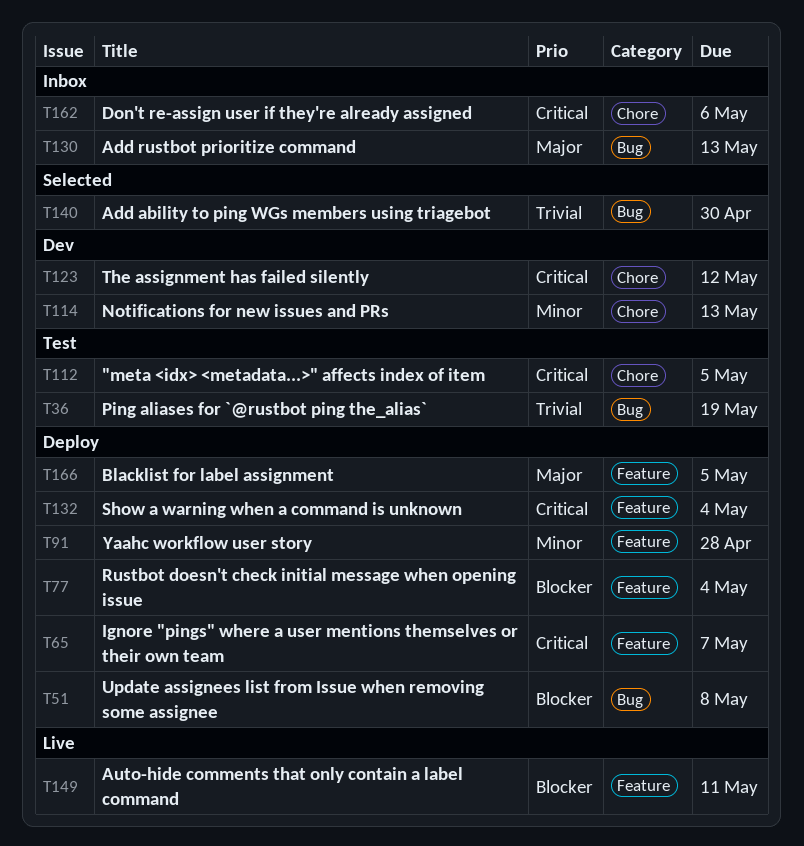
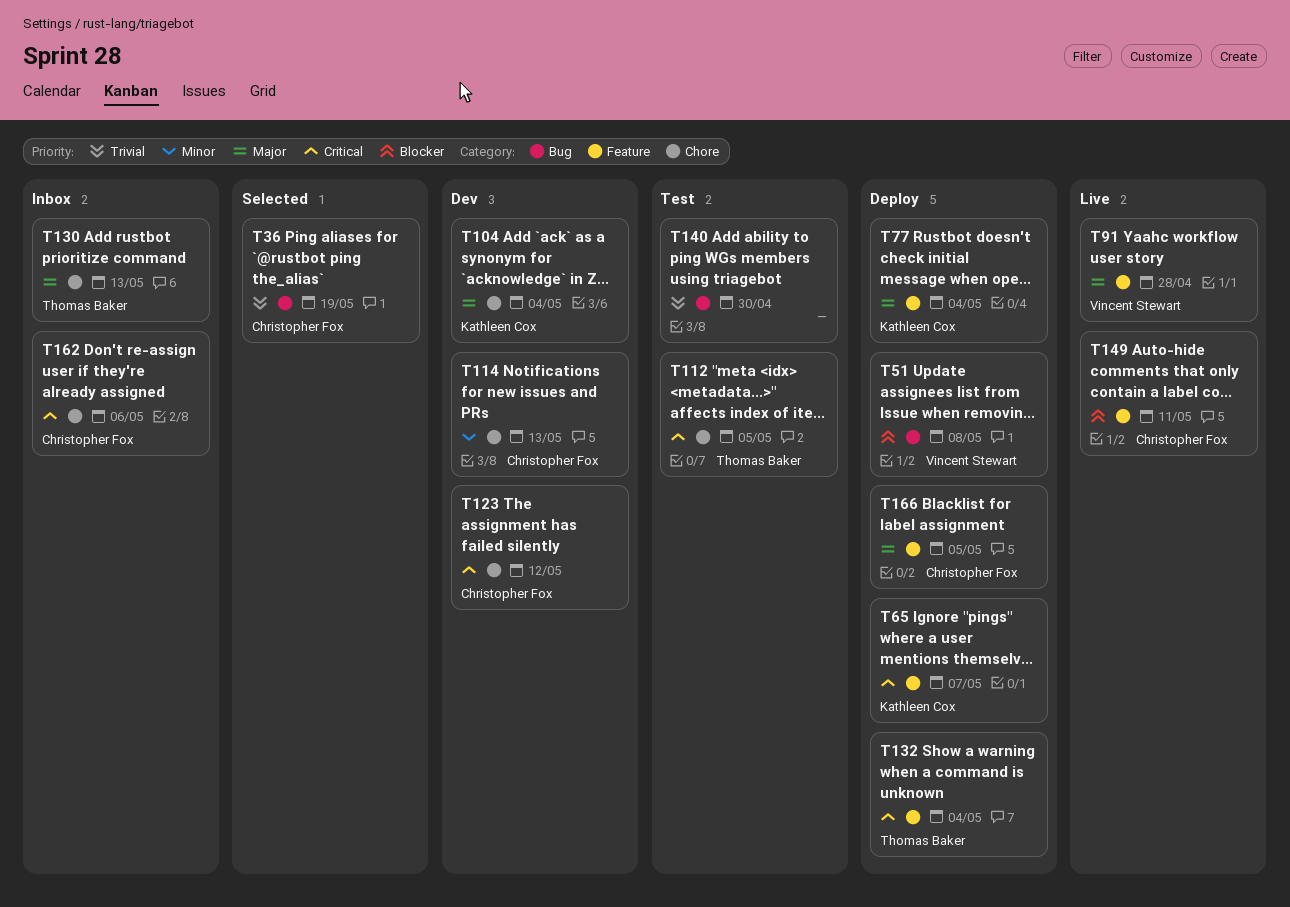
T36, status: Test -> Selected
T77, priority: Blocker -> Major
T91, status: Deploy -> Live
T91, priority: Minor -> Major
T104: none -> present
T130, label: Bug -> Chore
T140, status: Selected -> Test

